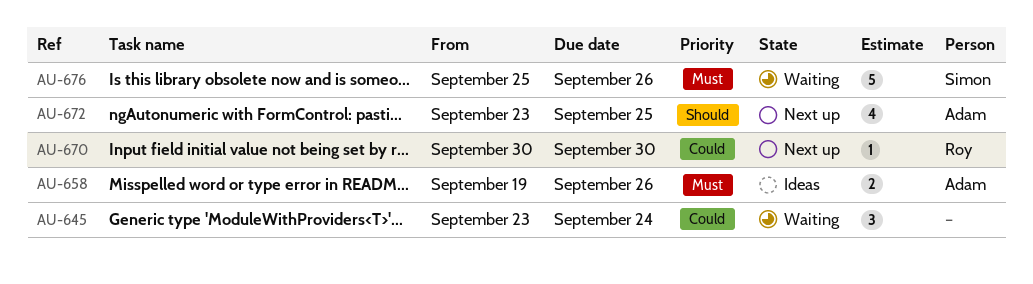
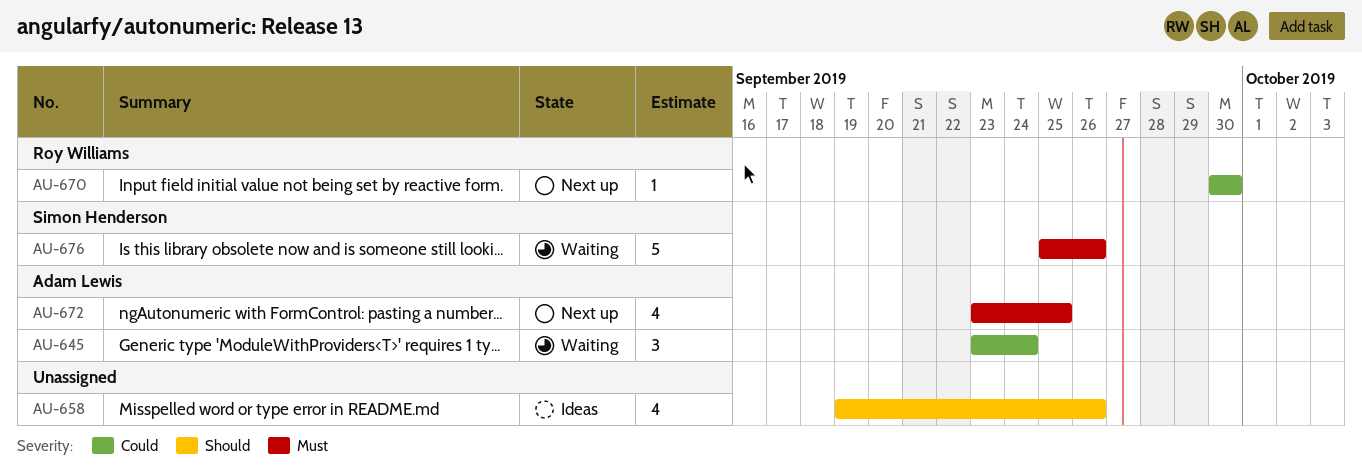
AU-645, owner: none -> Adam Lewis
AU-658, owner: Adam Lewis -> none
AU-658, priority: Must -> Should
AU-658, estimate: 2 -> 4
AU-672, priority: Should -> Must

